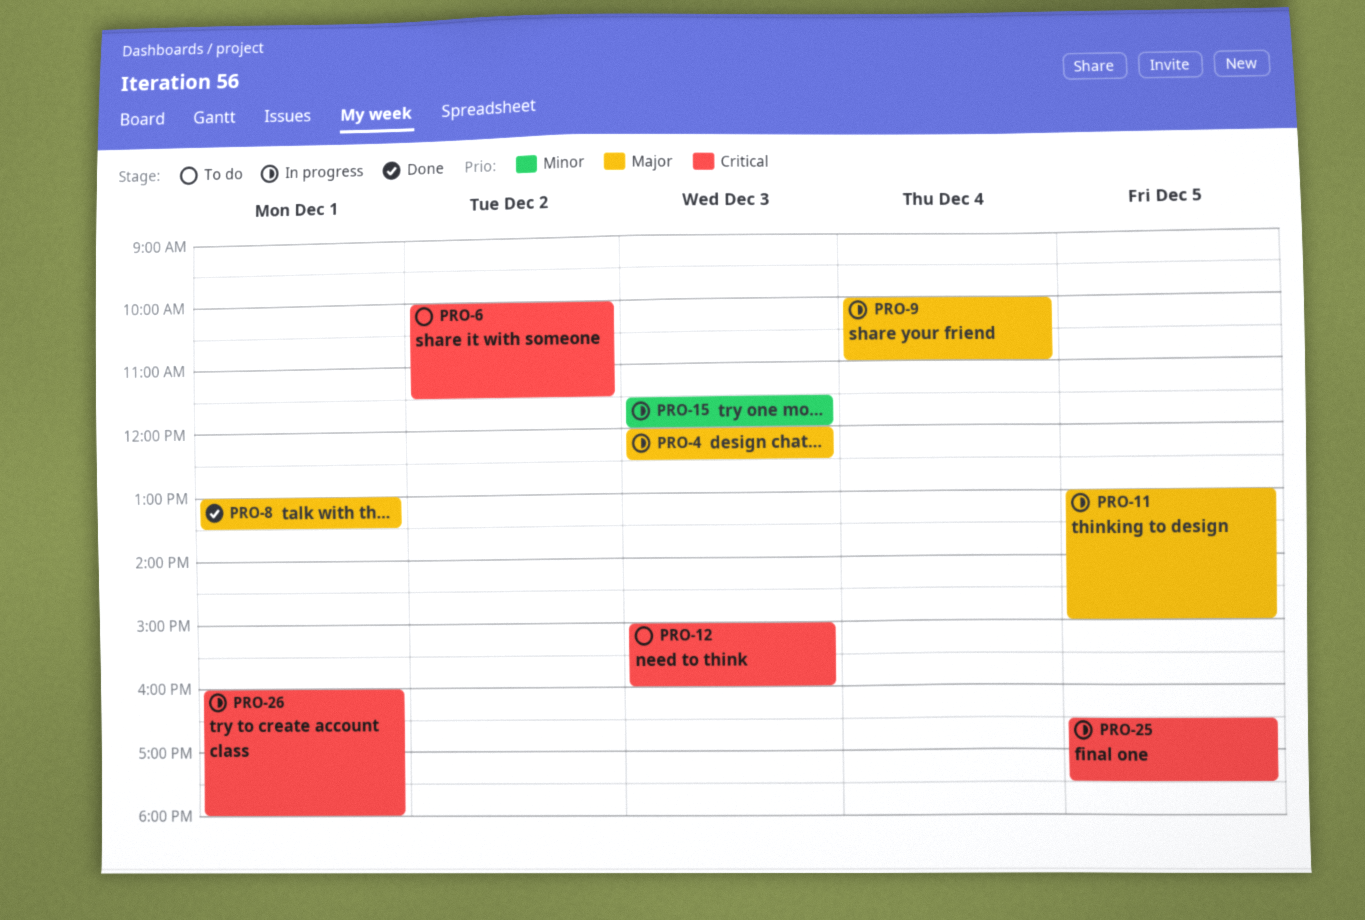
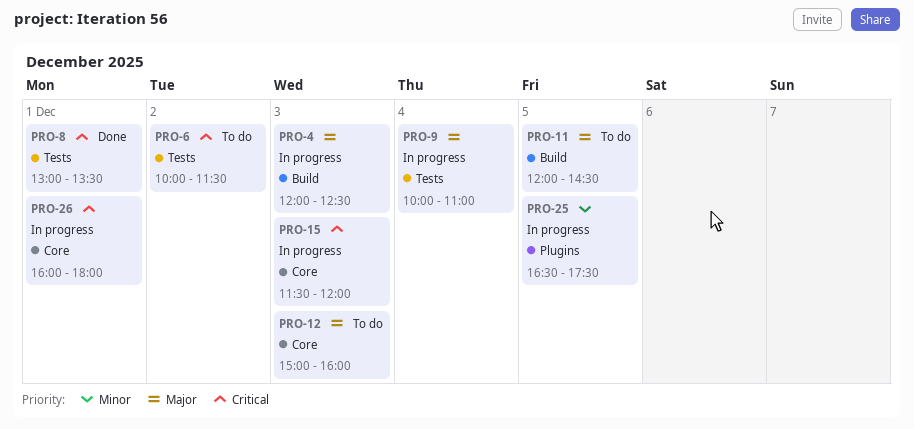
PRO-8, priority: Major -> Critical
PRO-11, status: In progress -> To do
PRO-11, begins: 13:00 -> 12:00
PRO-11, ends: 15:00 -> 14:30
PRO-12, priority: Critical -> Major
PRO-15, priority: Minor -> Critical
PRO-25, priority: Critical -> Minor

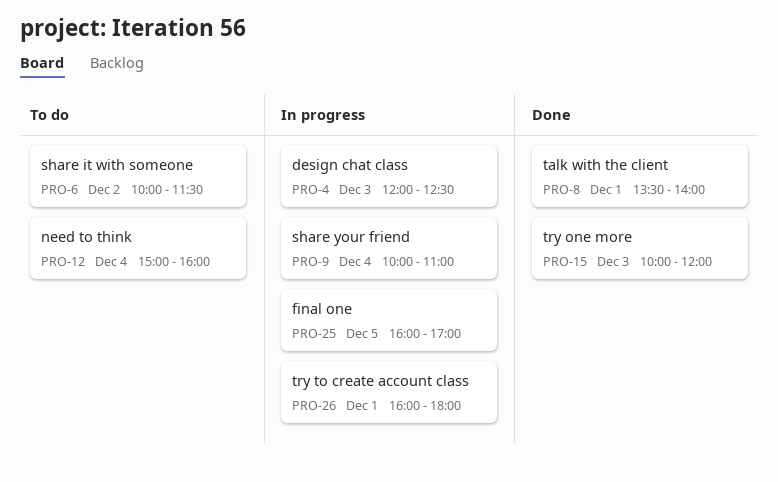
PRO-8, begins: 13:00 -> 13:30
PRO-8, ends: 13:30 -> 14:00
PRO-11: present -> none
PRO-12, day: Dec 3 -> Dec 4
PRO-15, status: In progress -> Done
PRO-15, begins: 11:30 -> 10:00
PRO-25, begins: 16:30 -> 16:00
PRO-25, ends: 17:30 -> 17:00

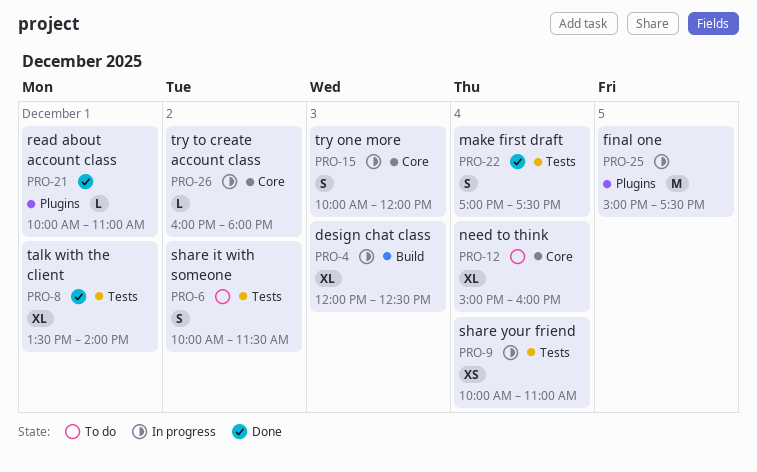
PRO-15, status: Done -> In progress
PRO-21: none -> present
PRO-22: none -> present
PRO-25, begins: 16:00 -> 15:00
PRO-25, ends: 17:00 -> 17:30
PRO-26, day: Dec 1 -> Dec 2

